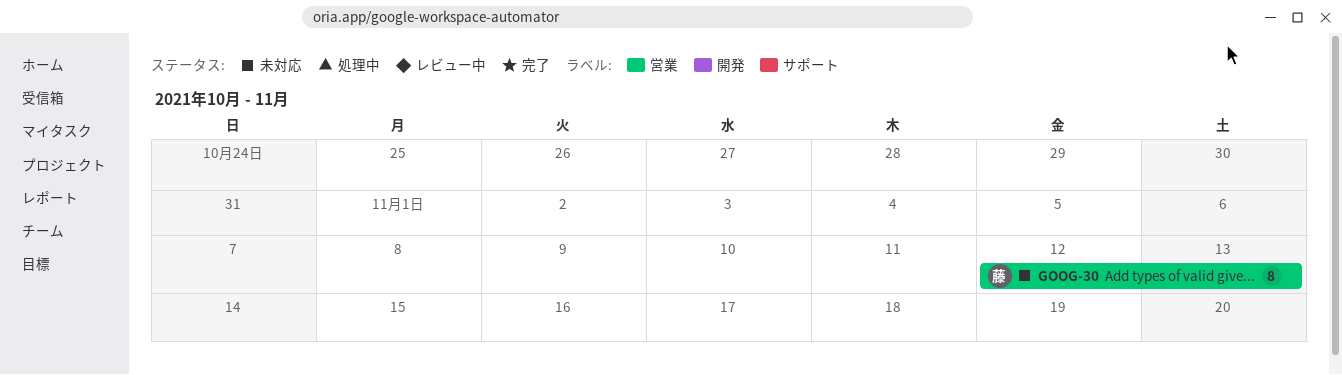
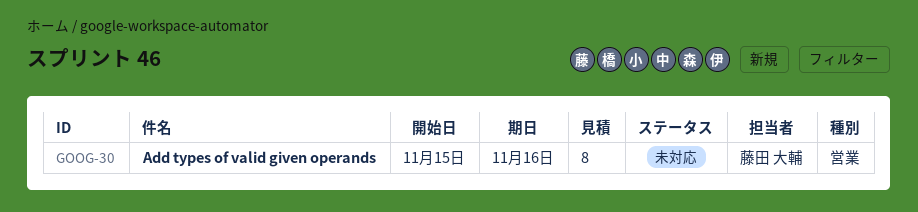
GOOG-30, start: Nov 12 -> Nov 15
GOOG-30, due: Nov 13 -> Nov 16

